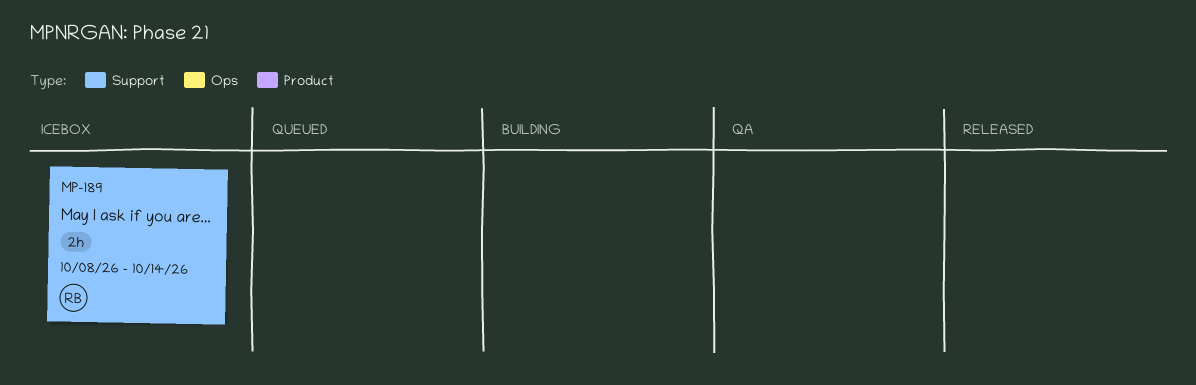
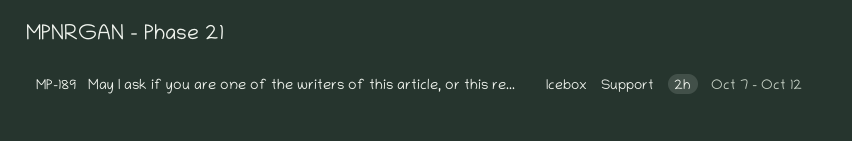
MP-189, start: Oct 8 -> Oct 7
MP-189, due: Oct 14 -> Oct 12

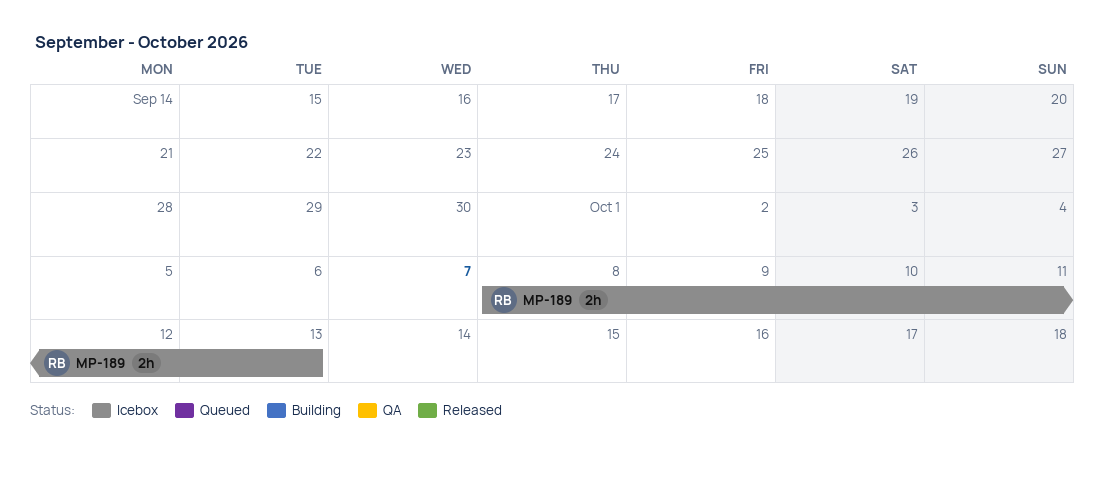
MP-189, start: Oct 7 -> Oct 8
MP-189, due: Oct 12 -> Oct 13

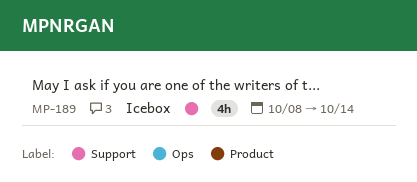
MP-189, estimate: 2h -> 4h
MP-189, due: Oct 13 -> Oct 14

